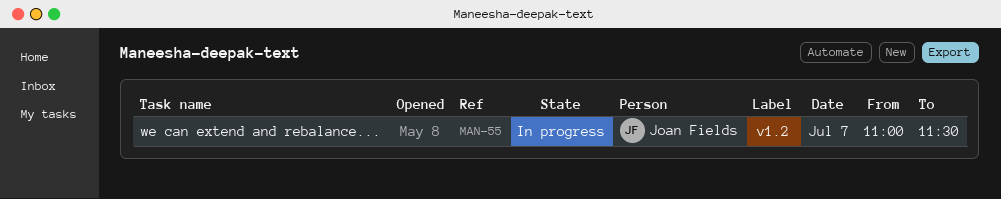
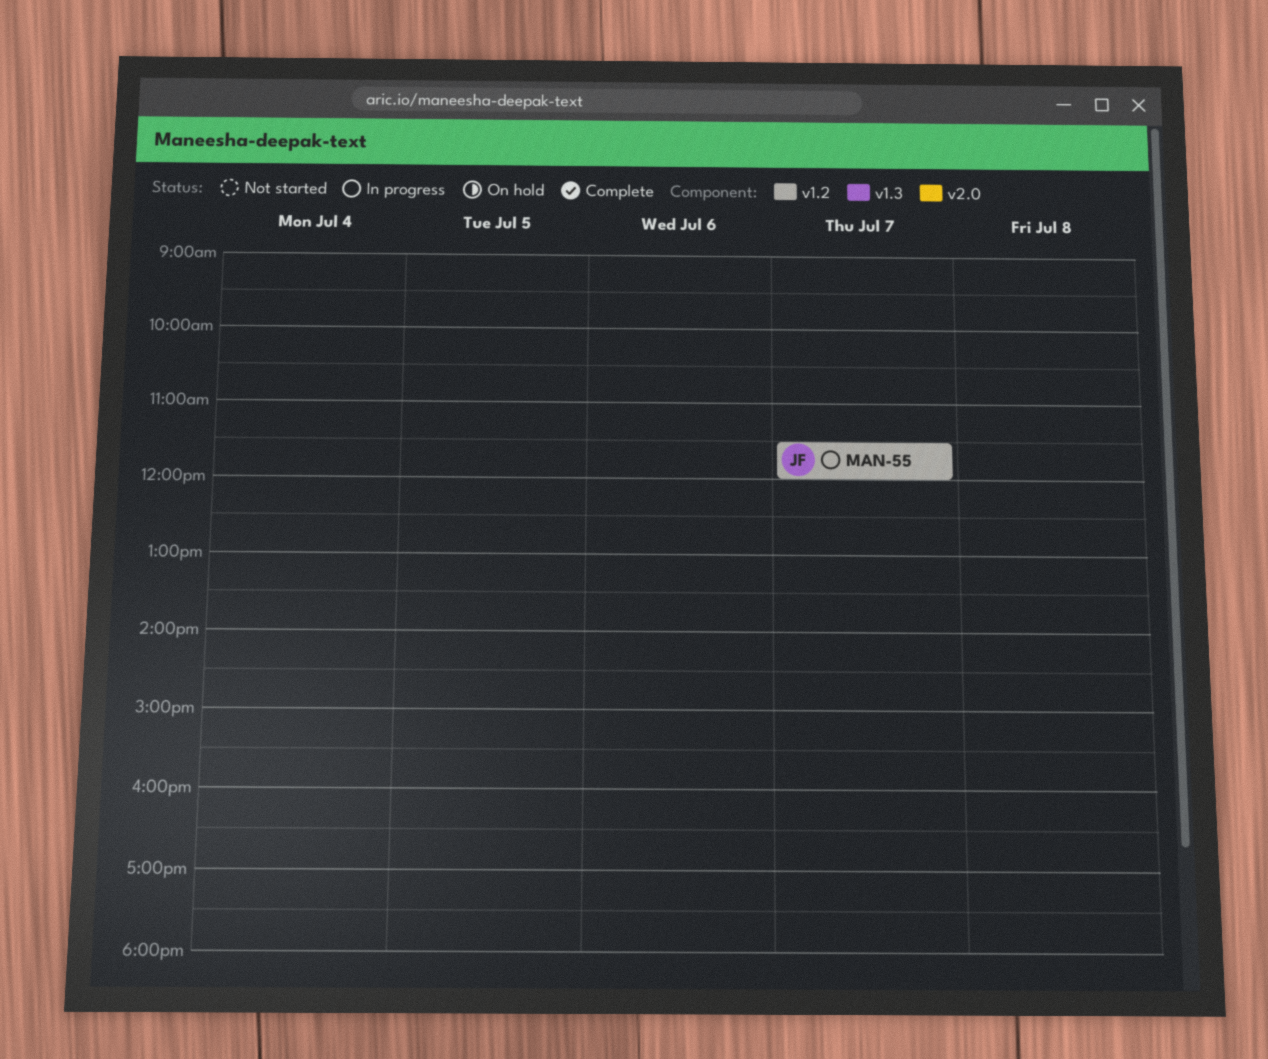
MAN-55, begins: 11:00 -> 11:30
MAN-55, ends: 11:30 -> 12:00

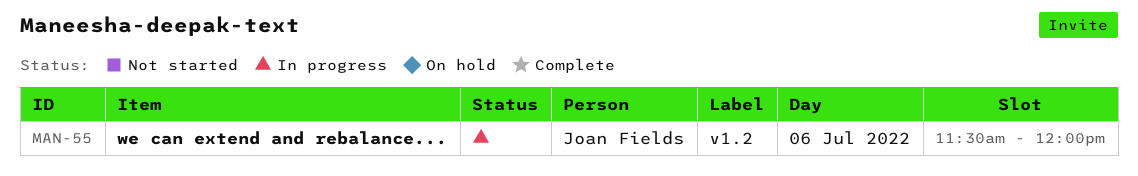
MAN-55, day: Jul 7 -> Jul 6

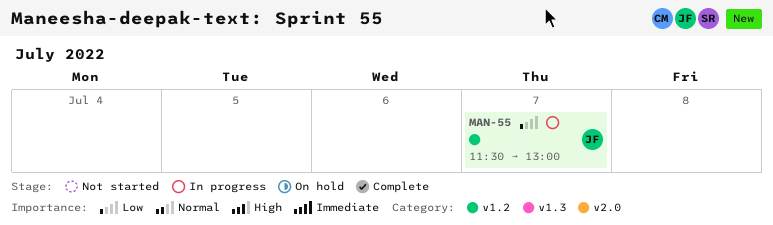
MAN-55, day: Jul 6 -> Jul 7
MAN-55, ends: 12:00 -> 13:00

